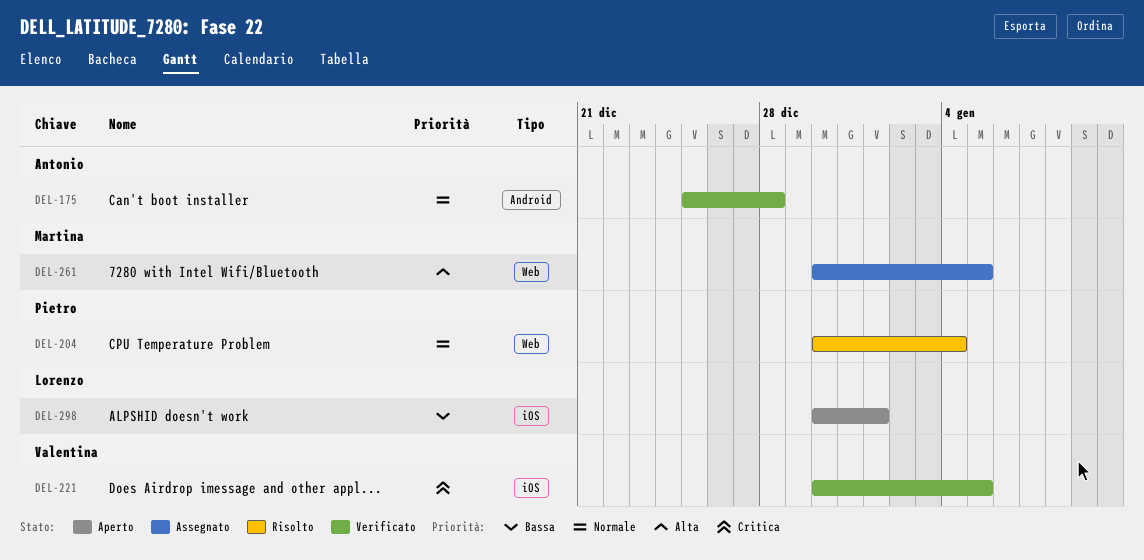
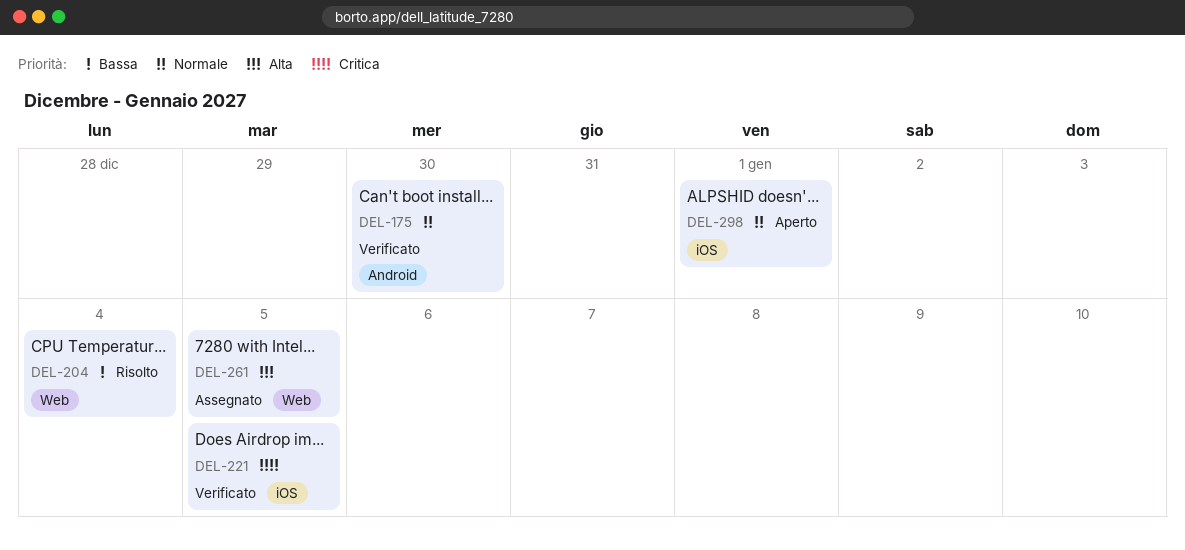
DEL-175, due: Dec 28 -> Dec 30
DEL-204, priority: Normale -> Bassa
DEL-298, priority: Bassa -> Normale

